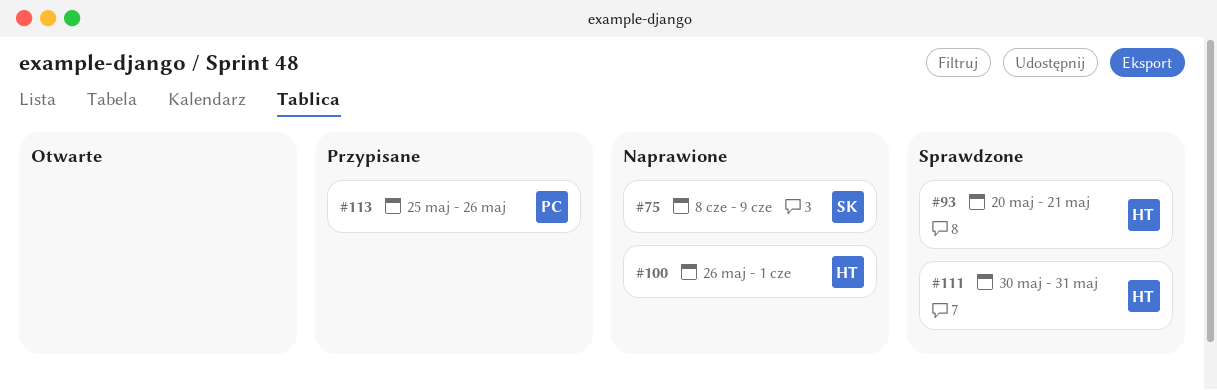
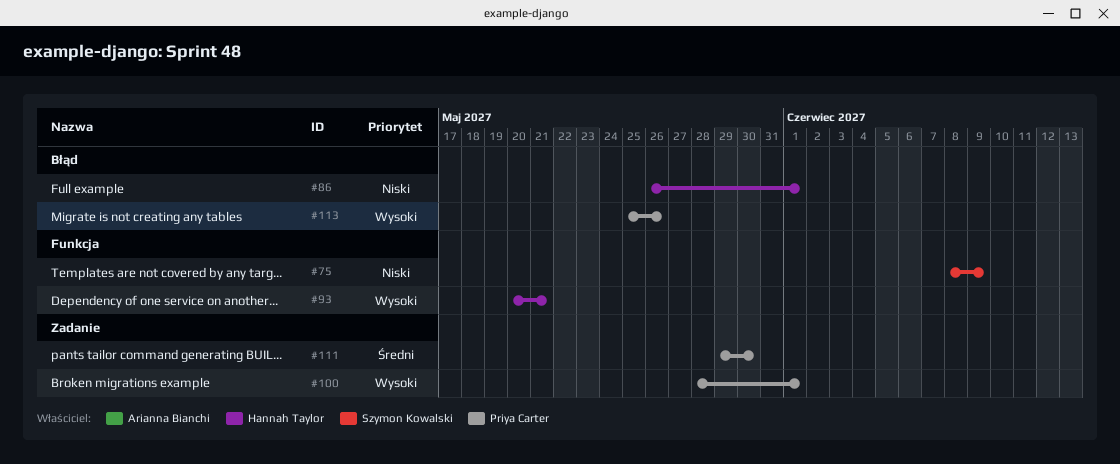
#86: none -> present
#100, owner: Hannah Taylor -> Priya Carter
#100, start: May 26 -> May 28
#111, owner: Hannah Taylor -> Priya Carter
#111, start: May 30 -> May 29
#111, due: May 31 -> May 30

